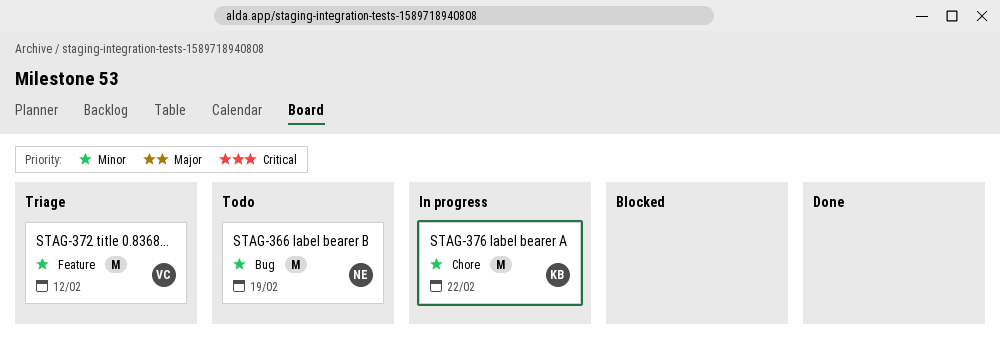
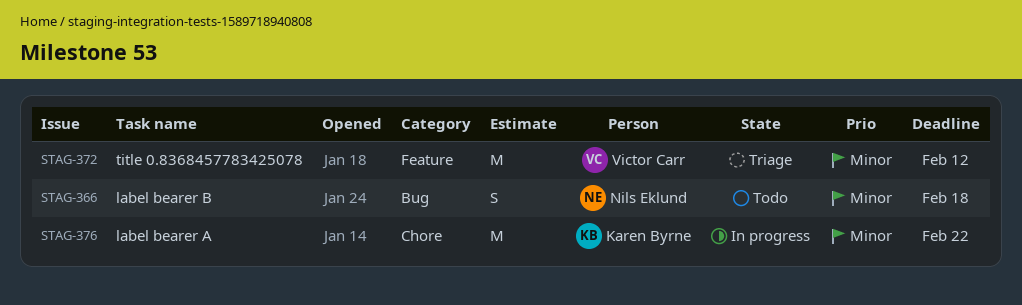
STAG-366, estimate: M -> S
STAG-366, due: Feb 19 -> Feb 18

